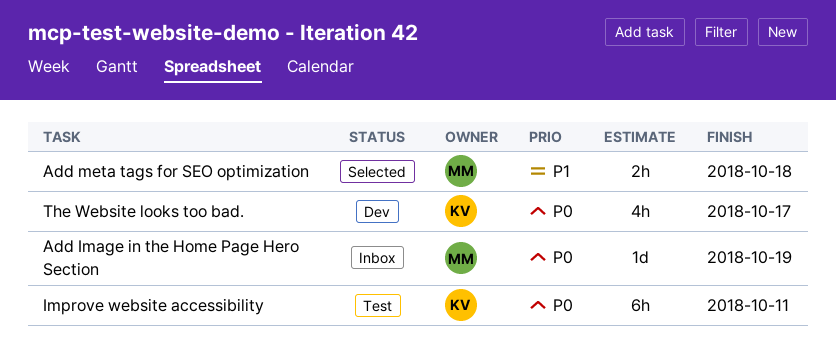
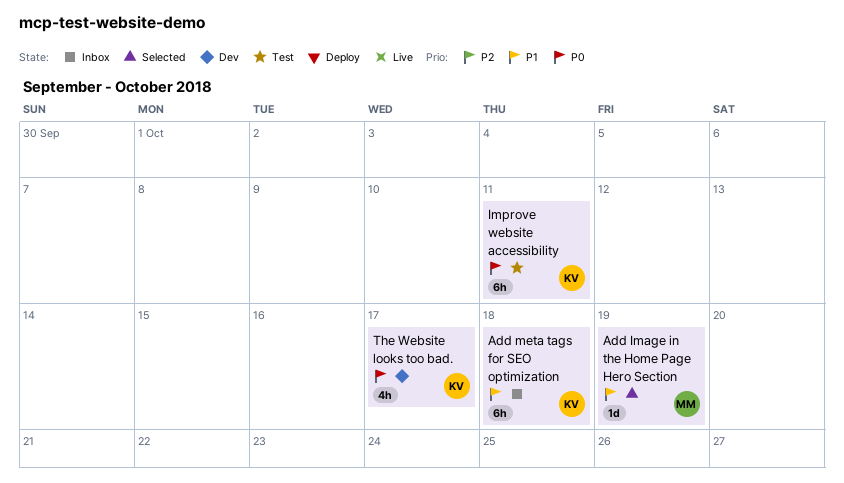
Add Image in the Home Page Hero Section, status: Inbox -> Selected
Add Image in the Home Page Hero Section, priority: P0 -> P1
Add meta tags for SEO optimization, status: Selected -> Inbox
Add meta tags for SEO optimization, owner: MM -> KV
Add meta tags for SEO optimization, estimate: 2h -> 6h

